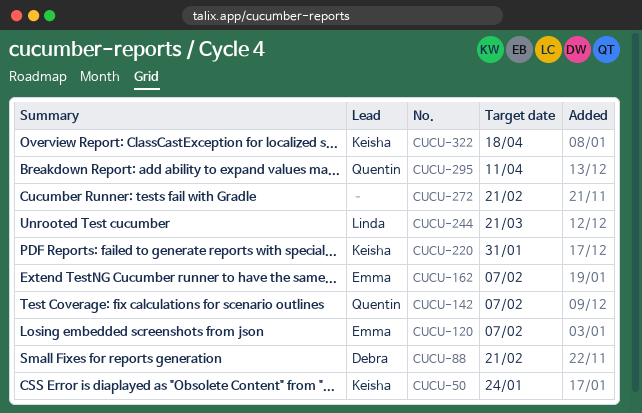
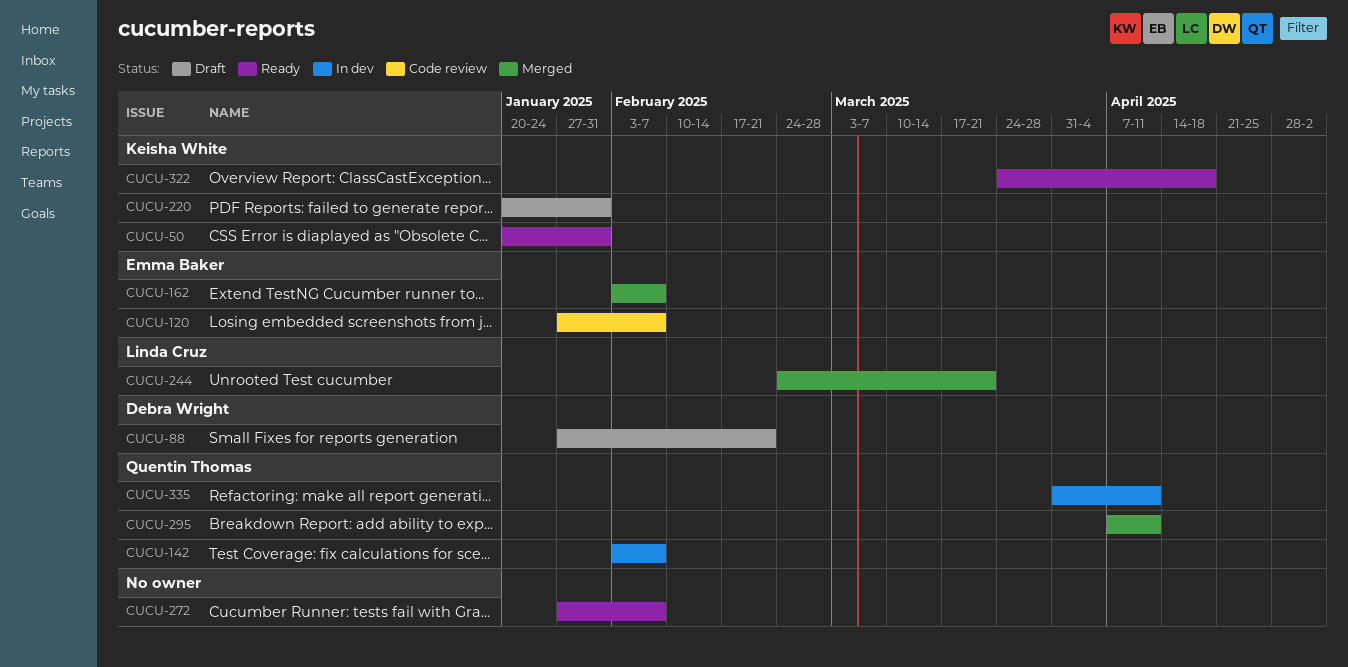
CUCU-50, due: Jan 24 -> Jan 31
CUCU-272, due: Feb 21 -> Feb 7
CUCU-335: none -> present

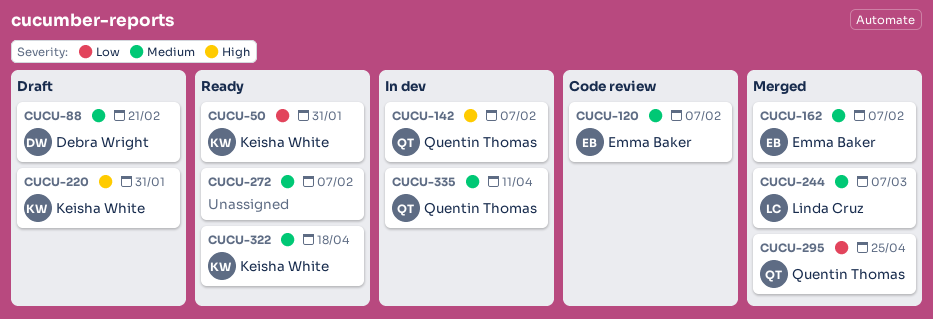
CUCU-244, due: Mar 21 -> Mar 7
CUCU-295, due: Apr 11 -> Apr 25

